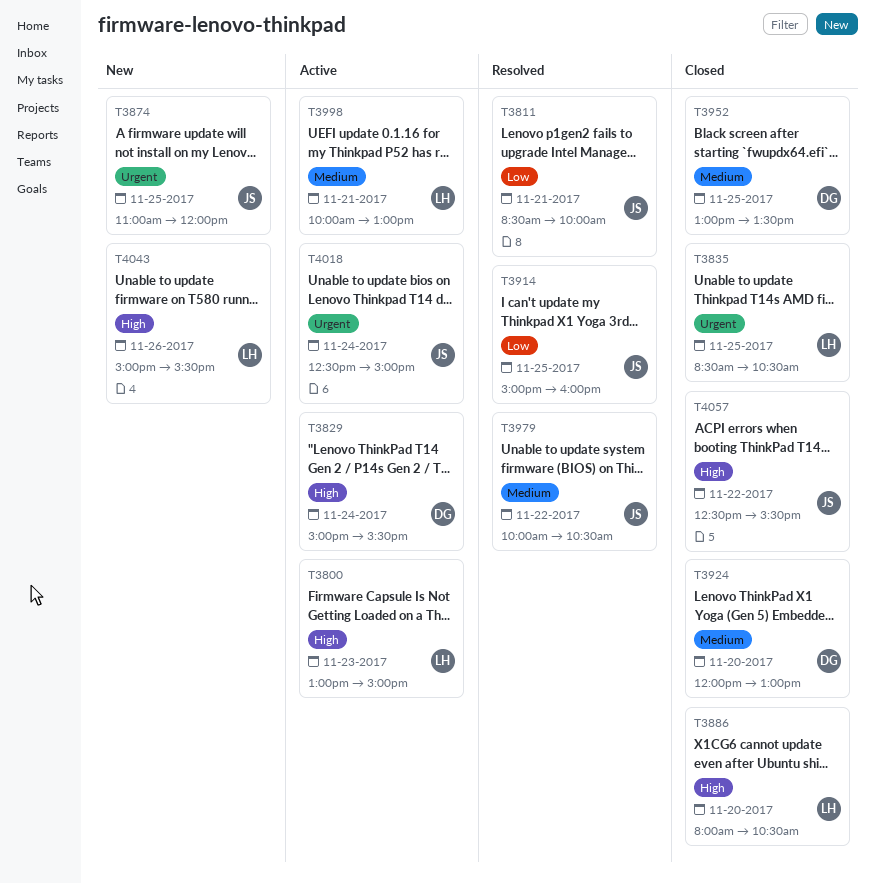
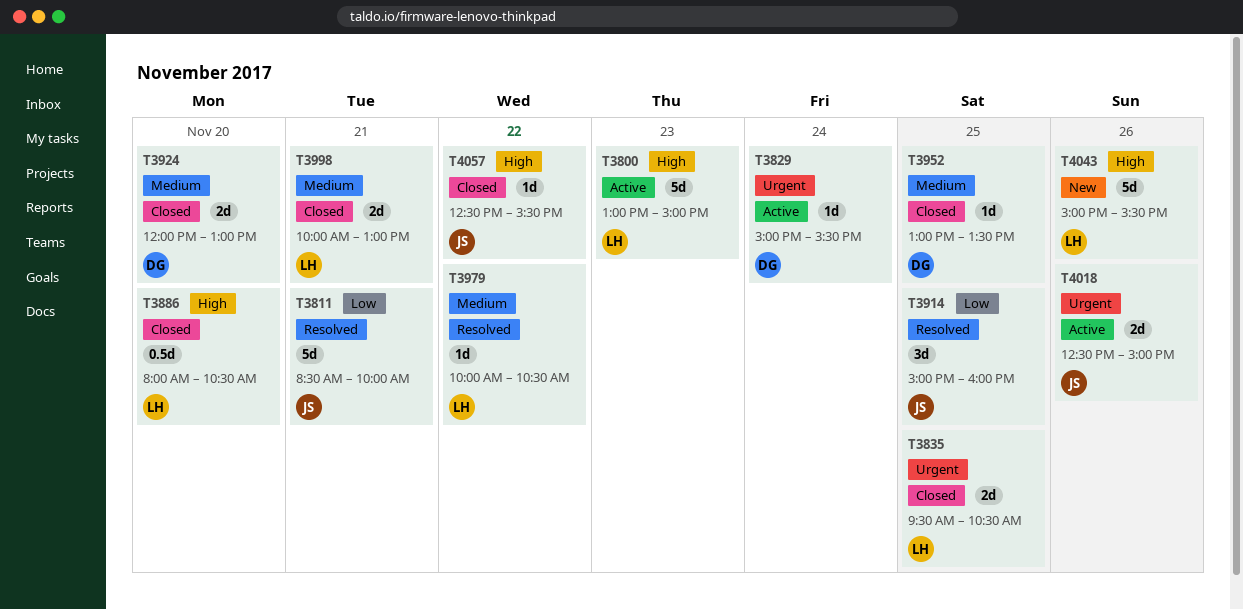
T3829, priority: High -> Urgent
T3835, begins: 08:30 -> 09:30
T3874: present -> none
T3979, owner: JS -> LH
T3998, status: Active -> Closed
T4018, day: Nov 24 -> Nov 26

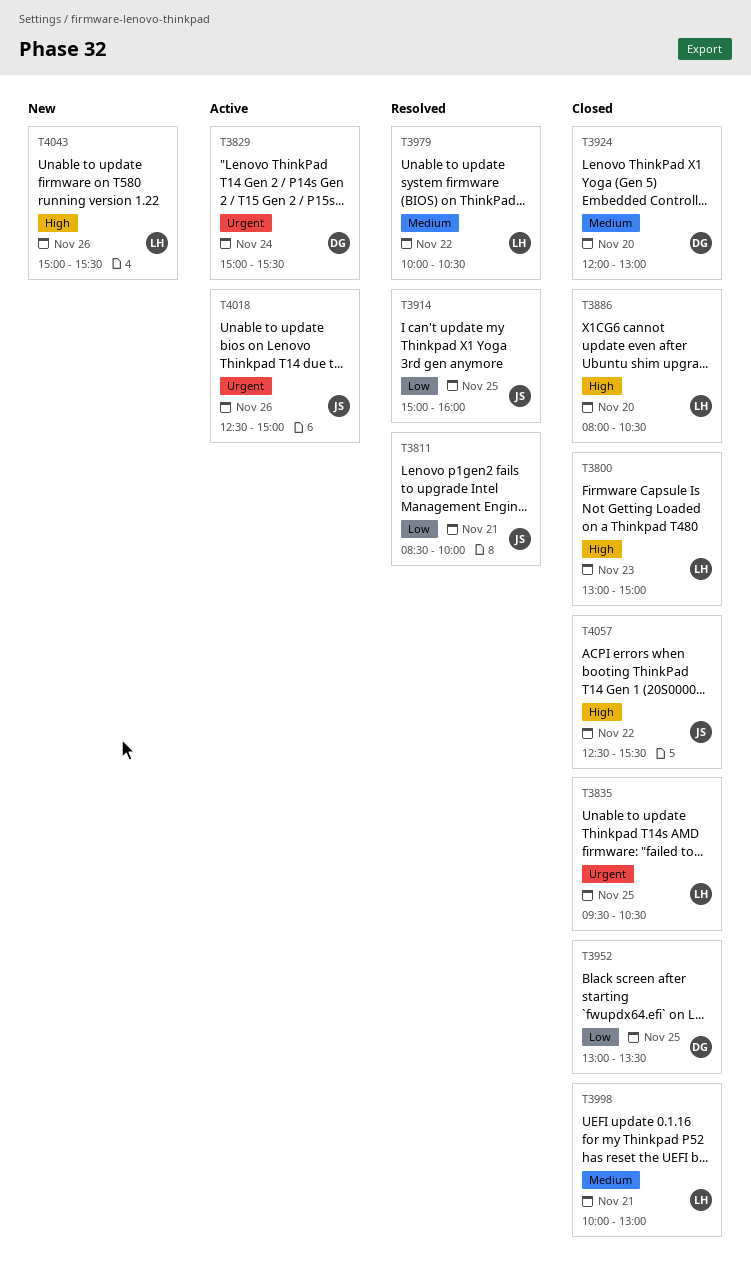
T3800, status: Active -> Closed
T3952, priority: Medium -> Low

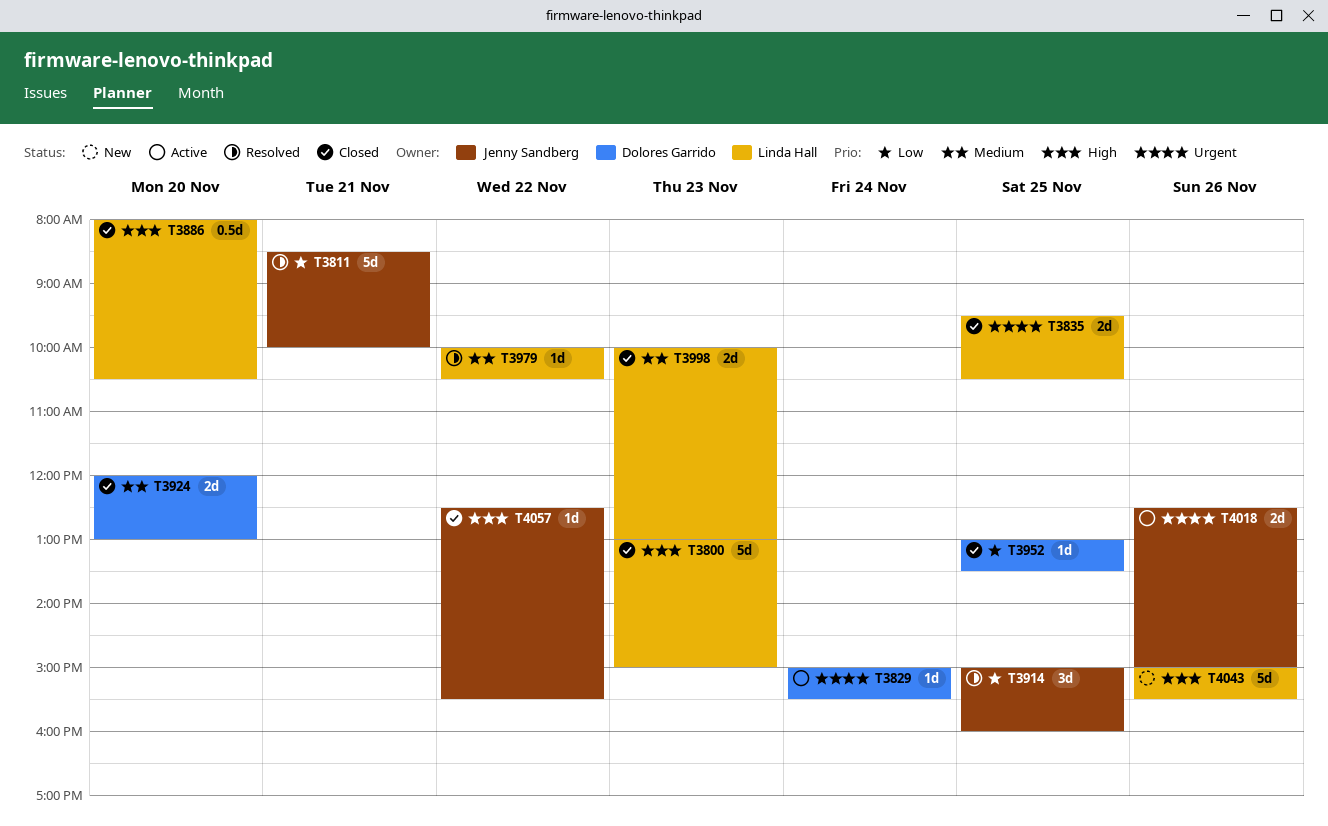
T3998, day: Nov 21 -> Nov 23

